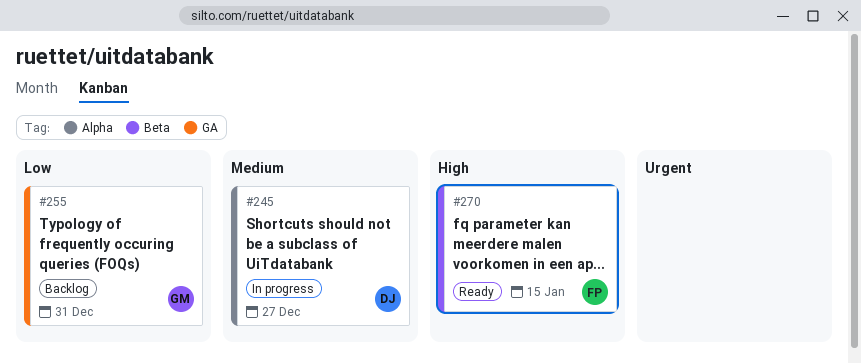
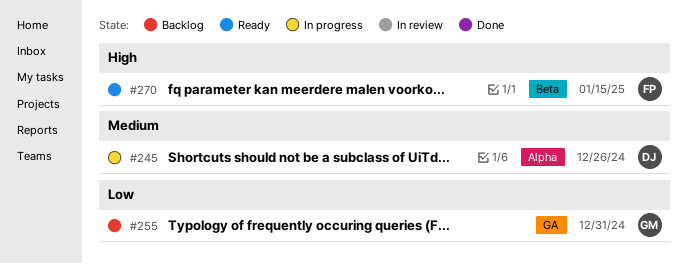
#245, due: Dec 27 -> Dec 26

